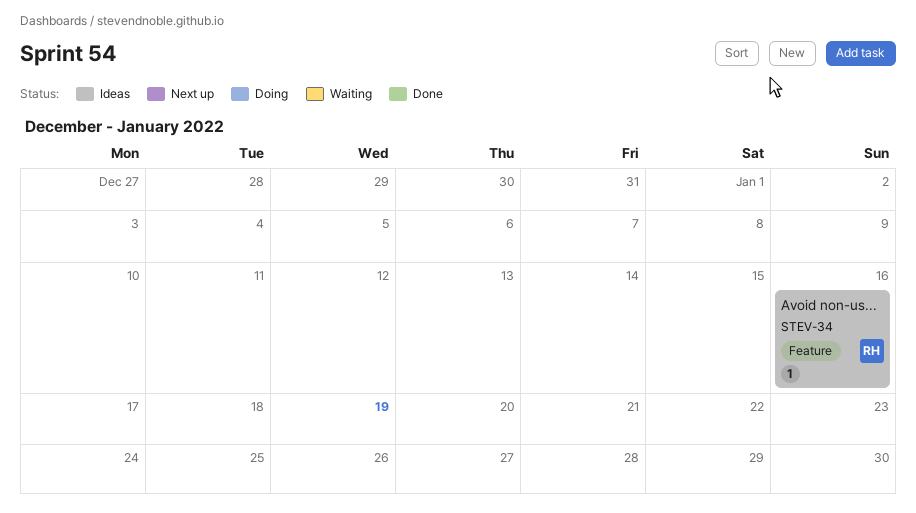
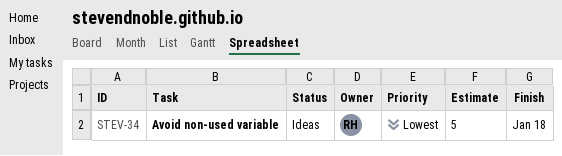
STEV-34, estimate: 1 -> 5
STEV-34, due: Jan 16 -> Jan 18

